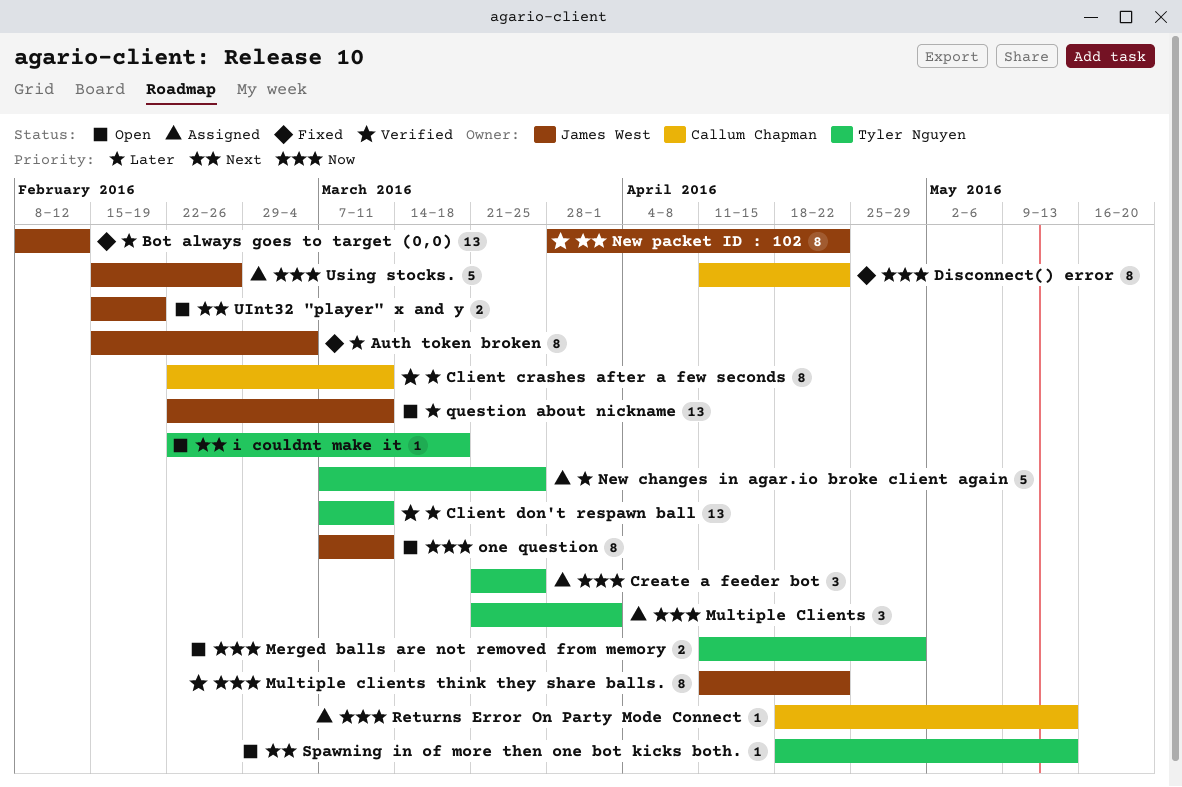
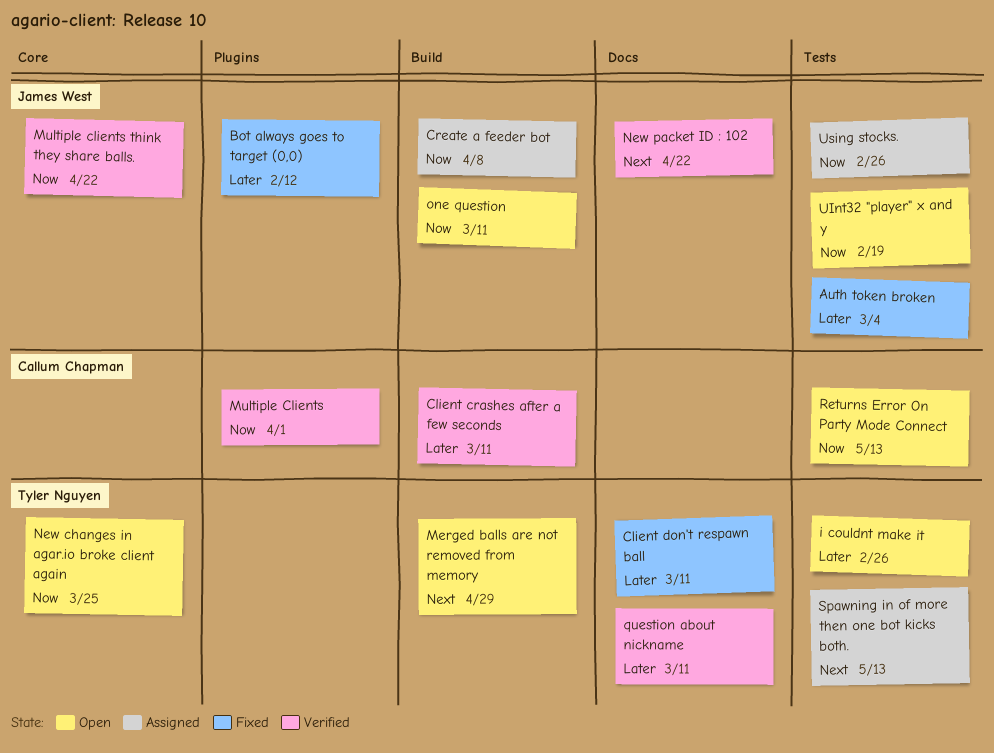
Client don't respawn ball, status: Verified -> Fixed
Create a feeder bot, owner: Tyler Nguyen -> James West
Create a feeder bot, due: Mar 25 -> Apr 8
Disconnect() error: present -> none
i couldnt make it, priority: Next -> Later
i couldnt make it, due: Mar 18 -> Feb 26
Merged balls are not removed from memory, priority: Now -> Next
Multiple Clients, status: Assigned -> Verified
Multiple Clients, owner: Tyler Nguyen -> Callum Chapman
New changes in agar.io broke client again, status: Assigned -> Open
New changes in agar.io broke client again, priority: Later -> Now
question about nickname, status: Open -> Verified
question about nickname, owner: James West -> Tyler Nguyen
Returns Error On Party Mode Connect, status: Assigned -> Open
Spawning in of more then one bot kicks both., status: Open -> Assigned
UInt32 "player" x and y, priority: Next -> Now

